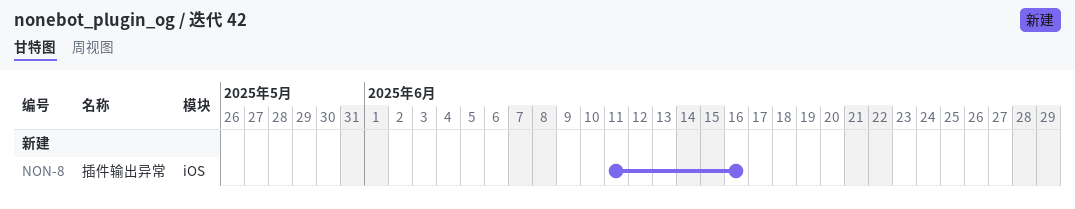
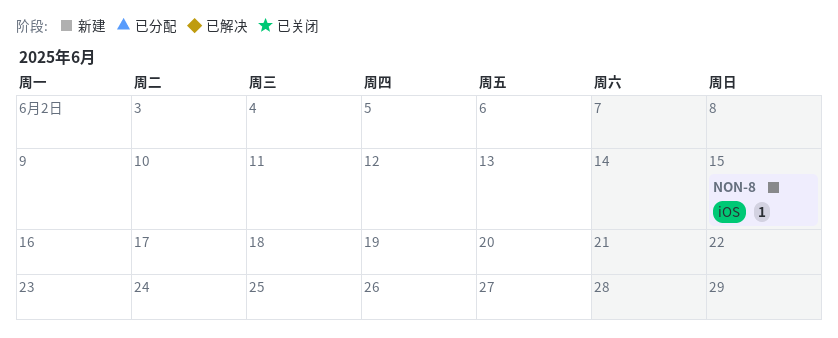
NON-8, due: Jun 16 -> Jun 15

